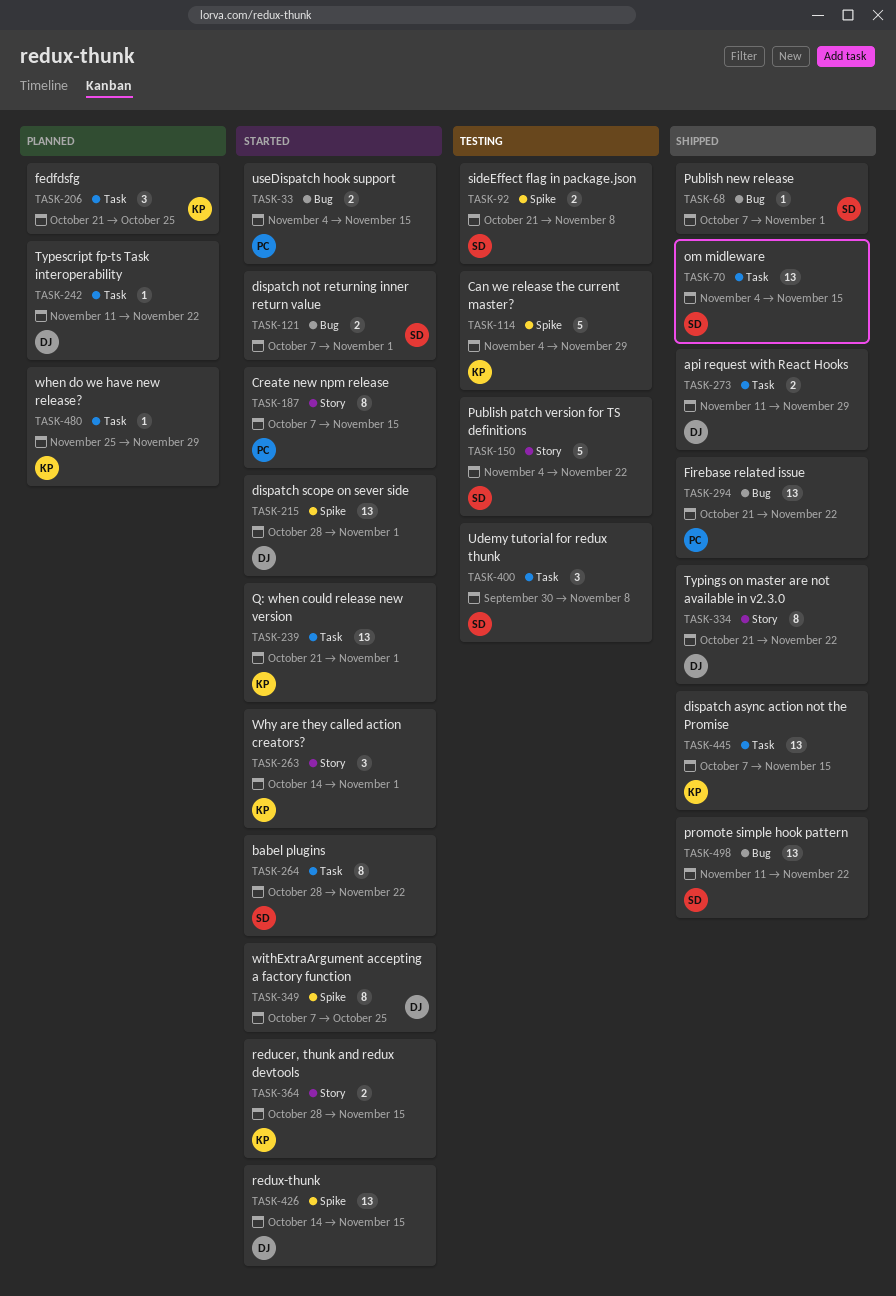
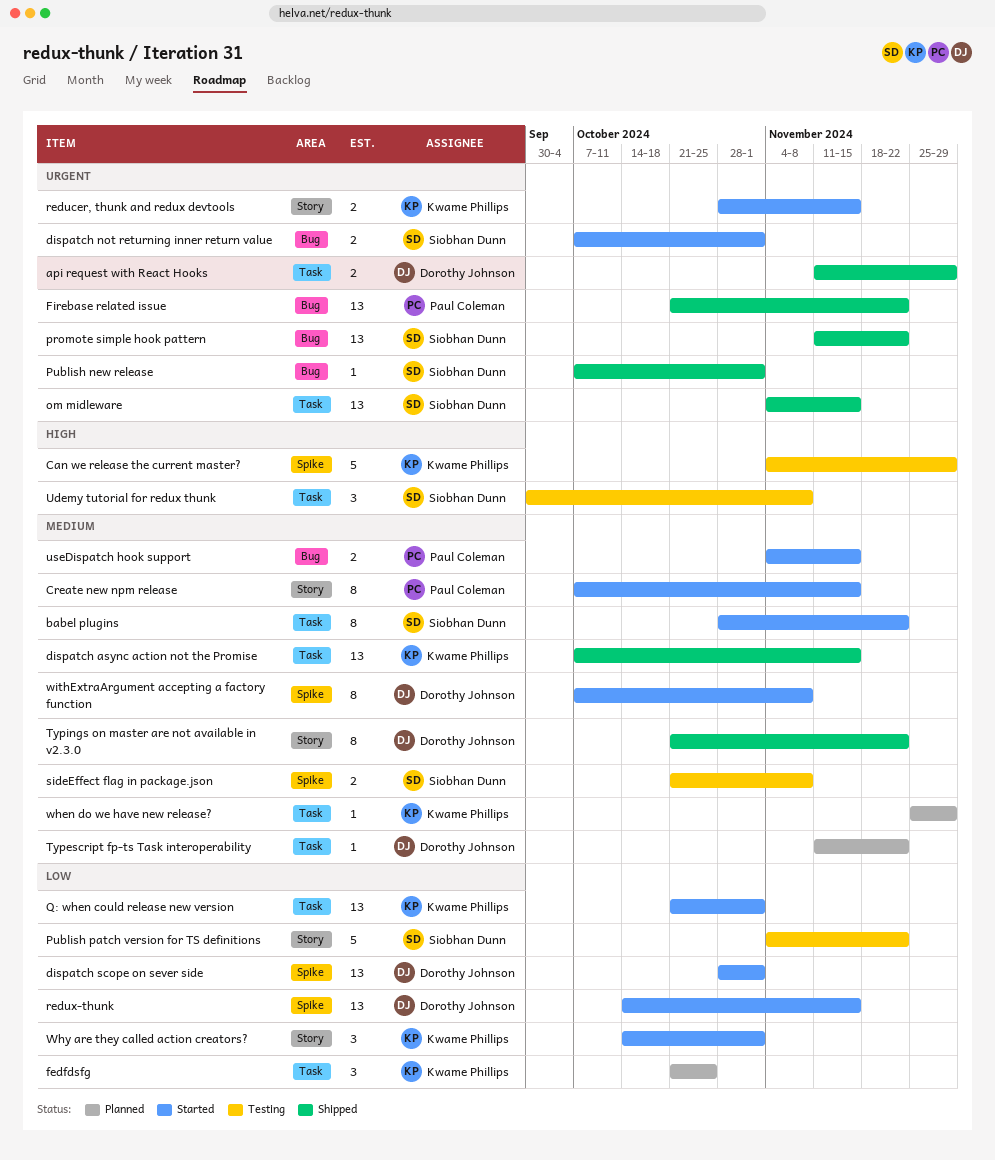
withExtraArgument accepting a factory function, due: Oct 25 -> Nov 8

